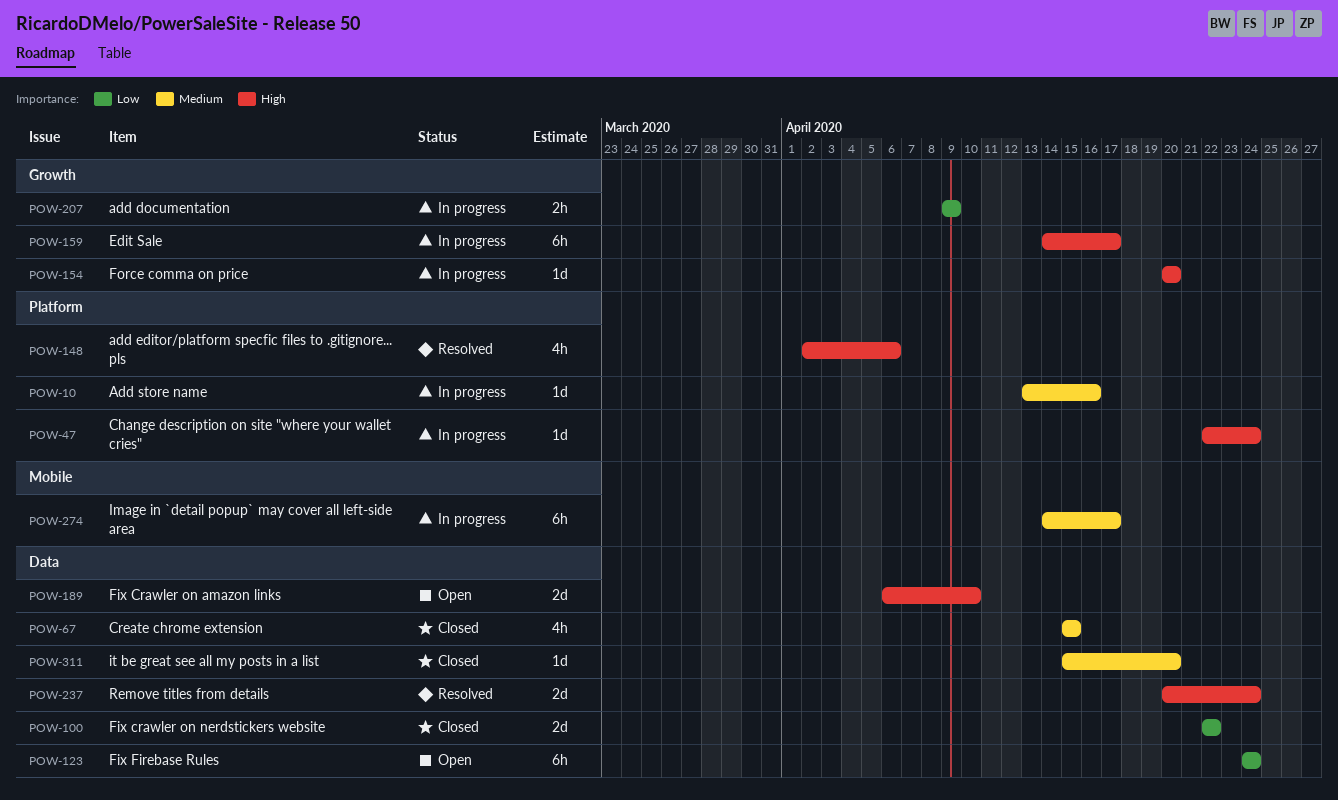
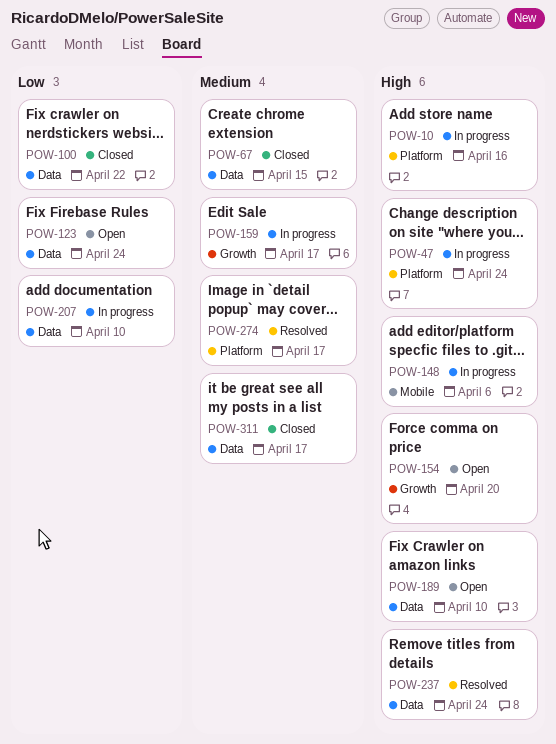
POW-10, priority: Medium -> High
POW-148, status: Resolved -> In progress
POW-148, label: Platform -> Mobile
POW-154, status: In progress -> Open
POW-159, priority: High -> Medium
POW-207, label: Growth -> Data
POW-207, due: Apr 9 -> Apr 10
POW-274, status: In progress -> Resolved
POW-274, label: Mobile -> Platform
POW-311, due: Apr 20 -> Apr 17

